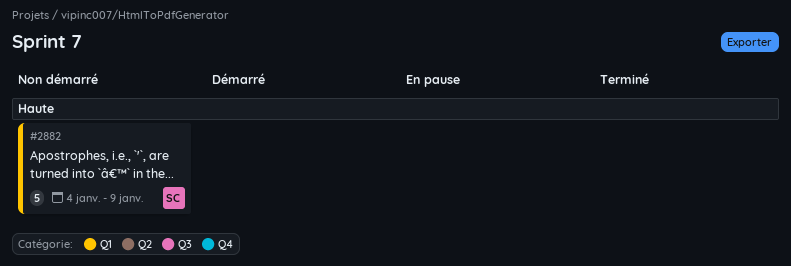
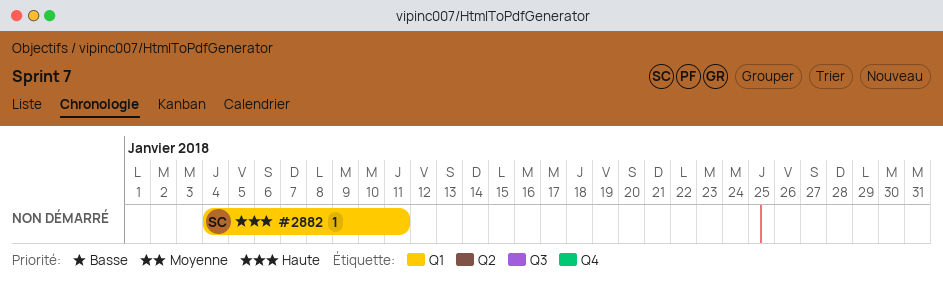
#2882, estimate: 5 -> 1
#2882, due: Jan 9 -> Jan 11

